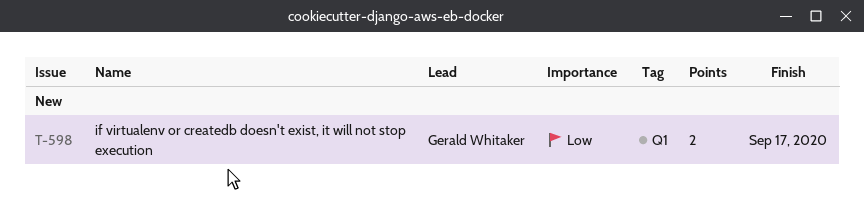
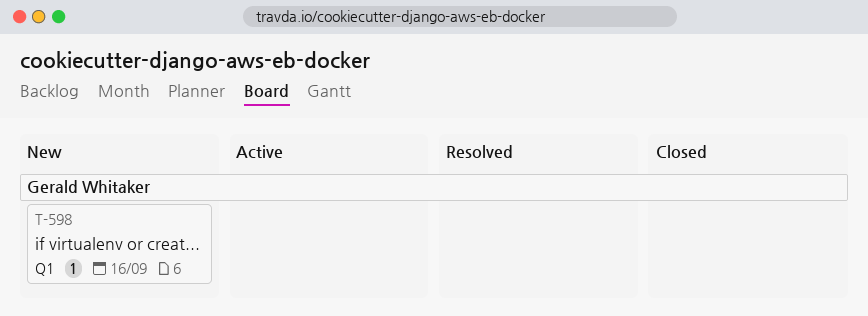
T-598, estimate: 2 -> 1
T-598, due: Sep 17 -> Sep 16

